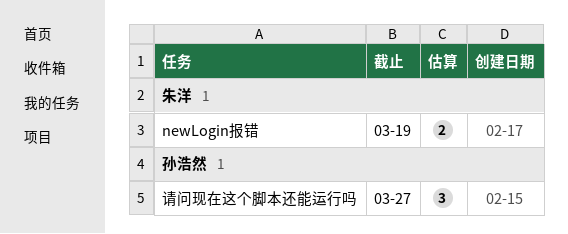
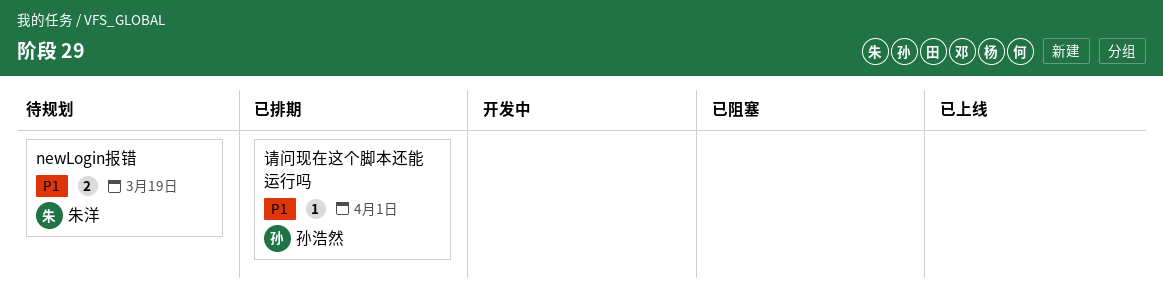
请问现在这个脚本还能运行吗, estimate: 3 -> 1
请问现在这个脚本还能运行吗, due: Mar 27 -> Apr 1

